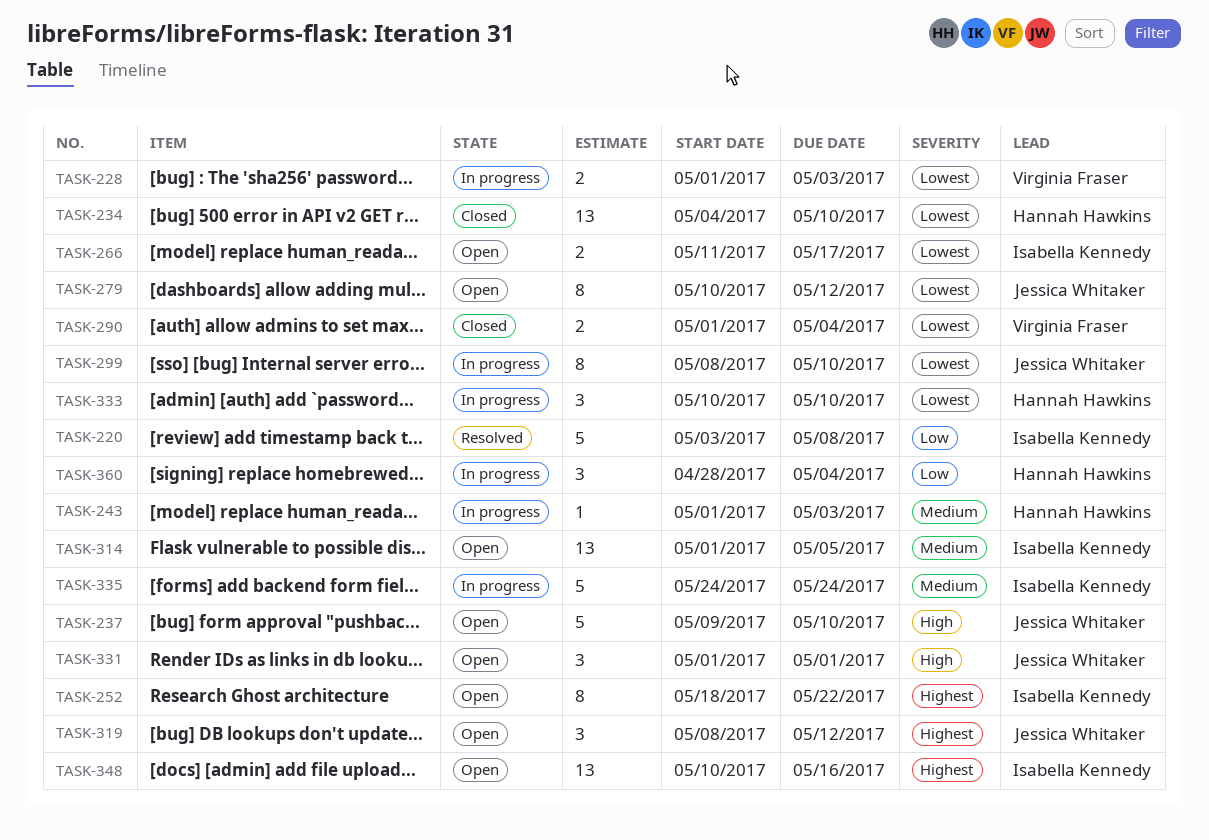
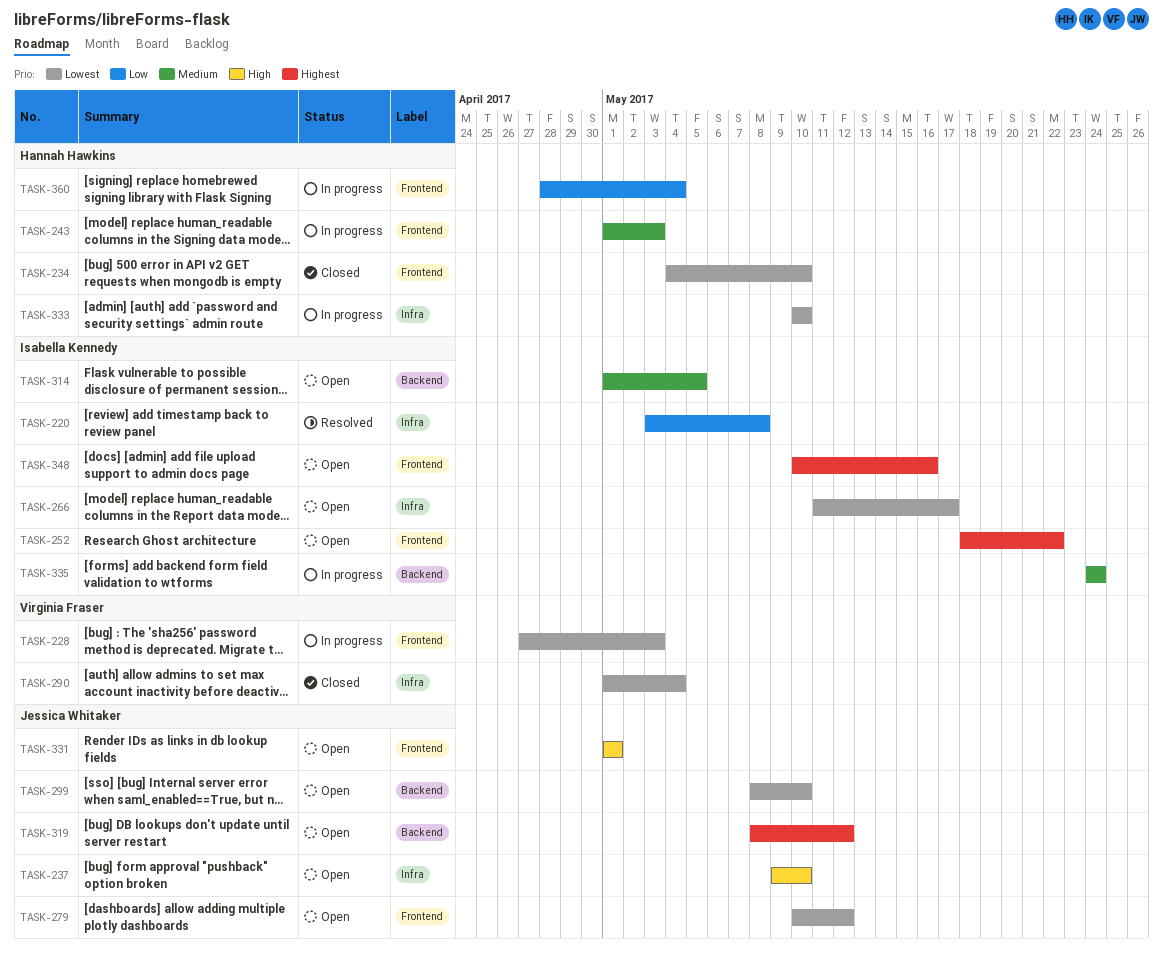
TASK-228, start: May 1 -> Apr 27
TASK-299, status: In progress -> Open

